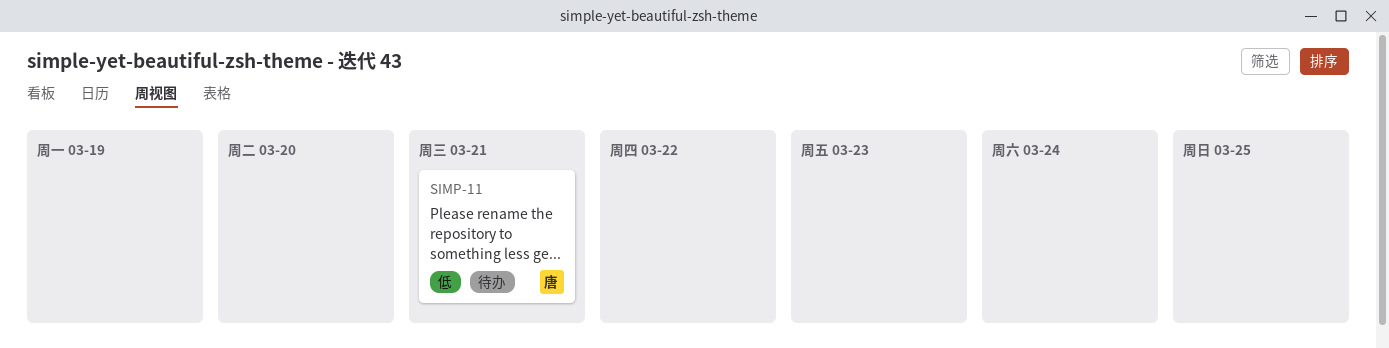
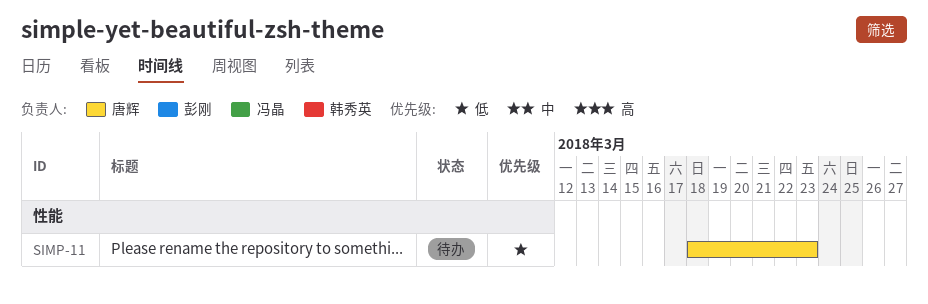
SIMP-11, due: Mar 21 -> Mar 23

